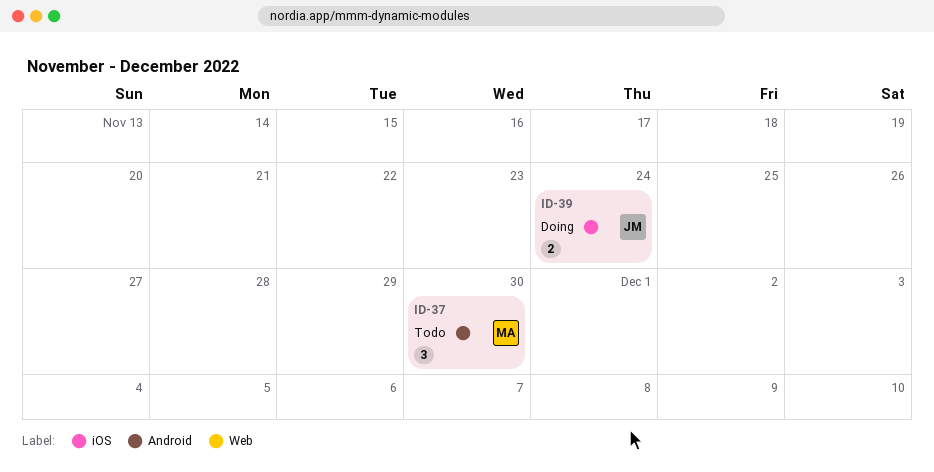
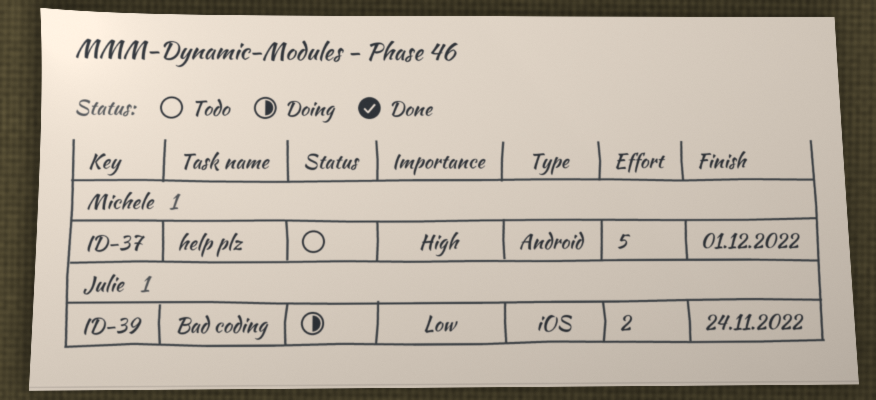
ID-37, estimate: 3 -> 5
ID-37, due: Nov 30 -> Dec 1

